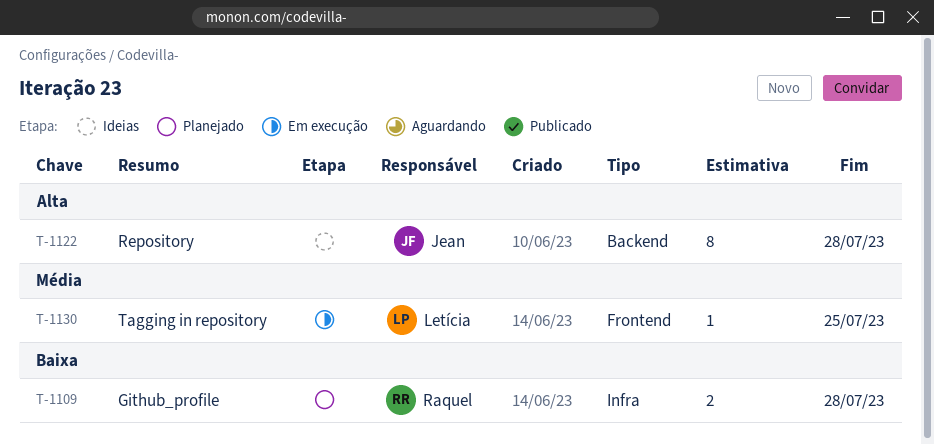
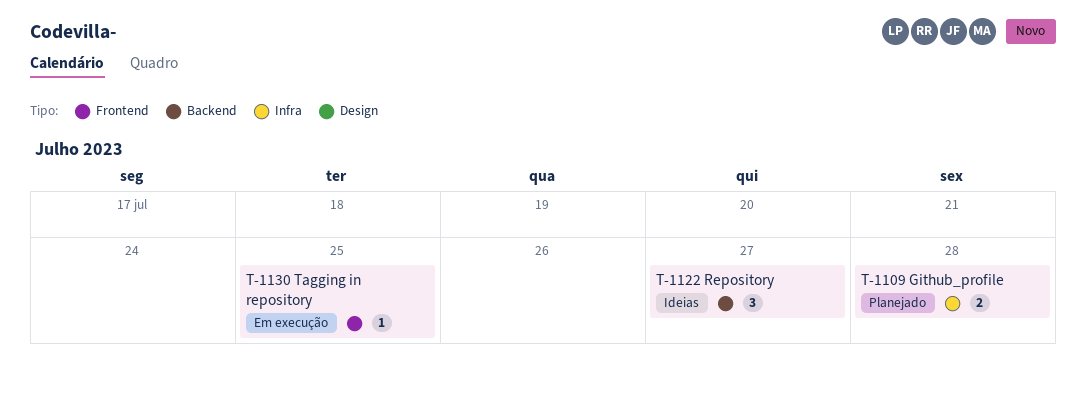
T-1122, estimate: 8 -> 3
T-1122, due: Jul 28 -> Jul 27

